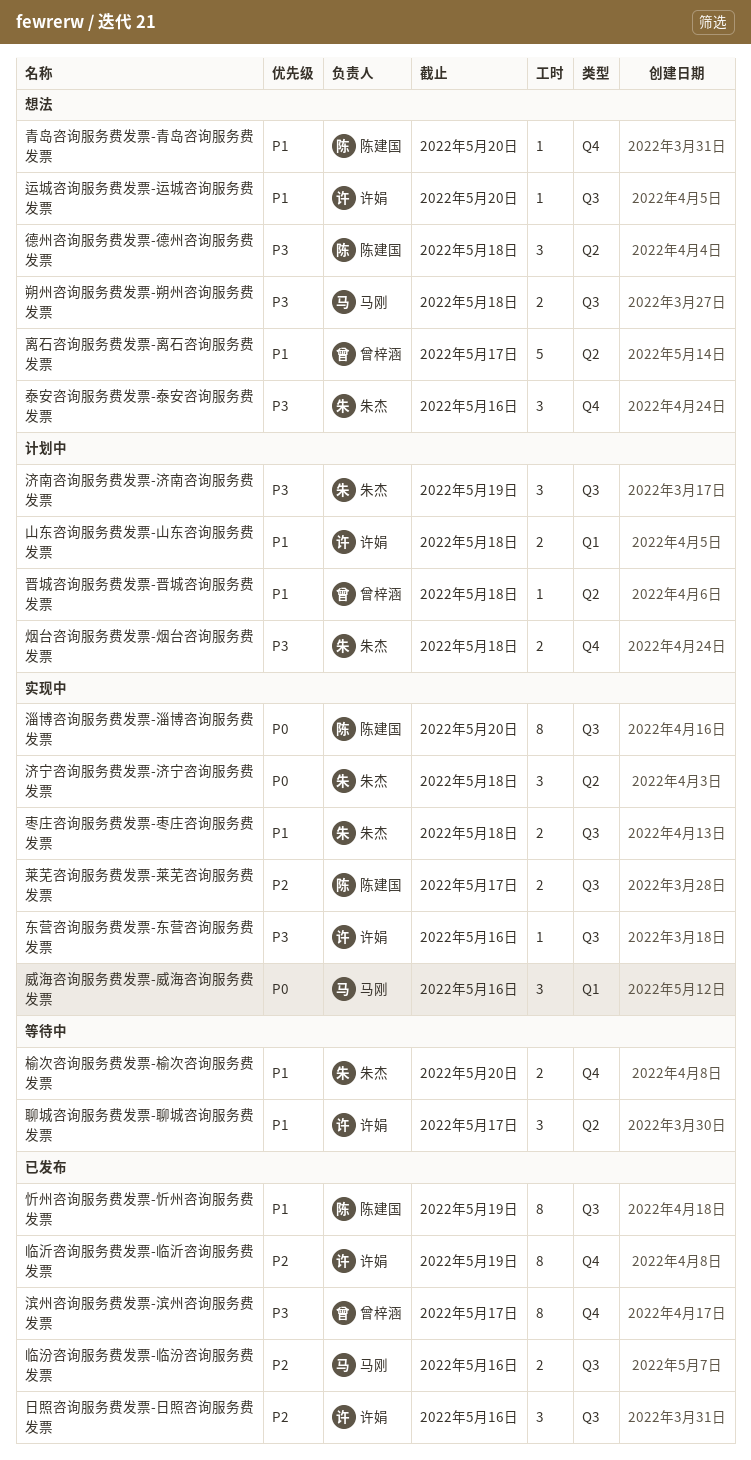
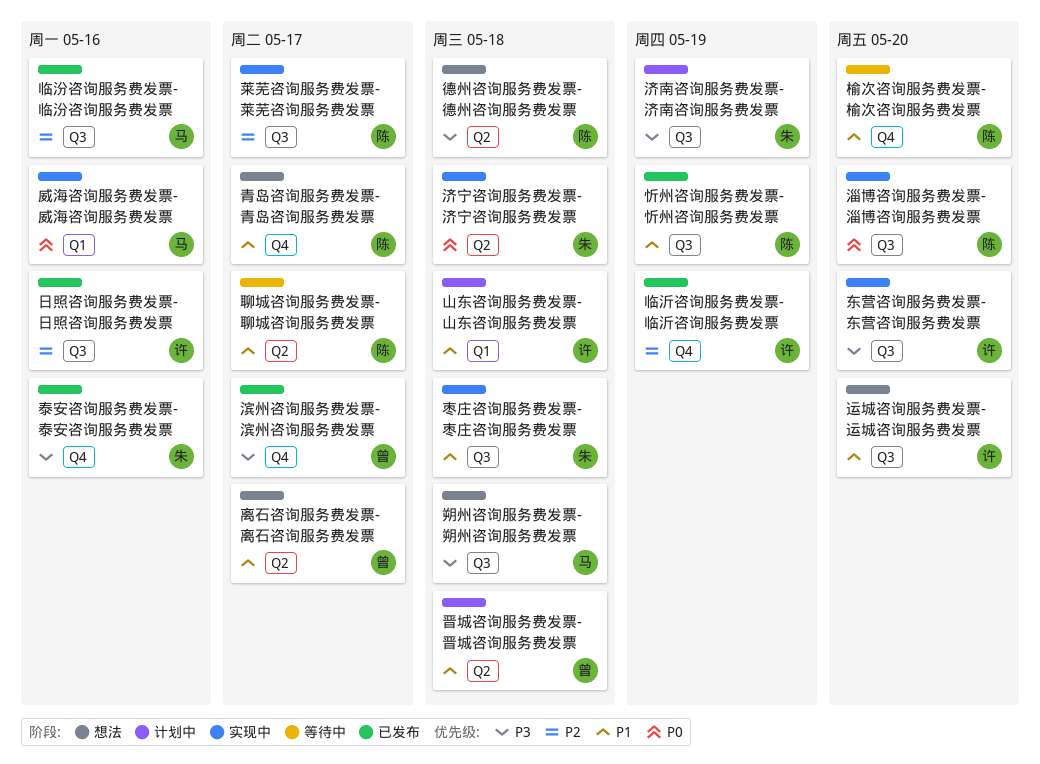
东营咨询服务费发票-东营咨询服务费发票, due: May 16 -> May 20
榆次咨询服务费发票-榆次咨询服务费发票, owner: 朱杰 -> 陈建国
泰安咨询服务费发票-泰安咨询服务费发票, status: 想法 -> 已发布
烟台咨询服务费发票-烟台咨询服务费发票: present -> none
聊城咨询服务费发票-聊城咨询服务费发票, owner: 许娟 -> 陈建国
青岛咨询服务费发票-青岛咨询服务费发票, due: May 20 -> May 17

